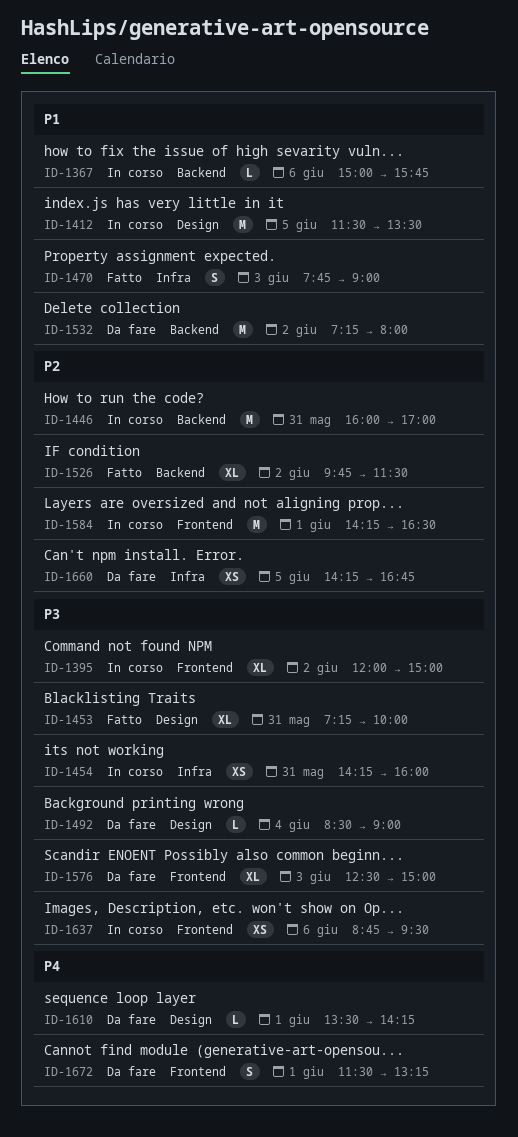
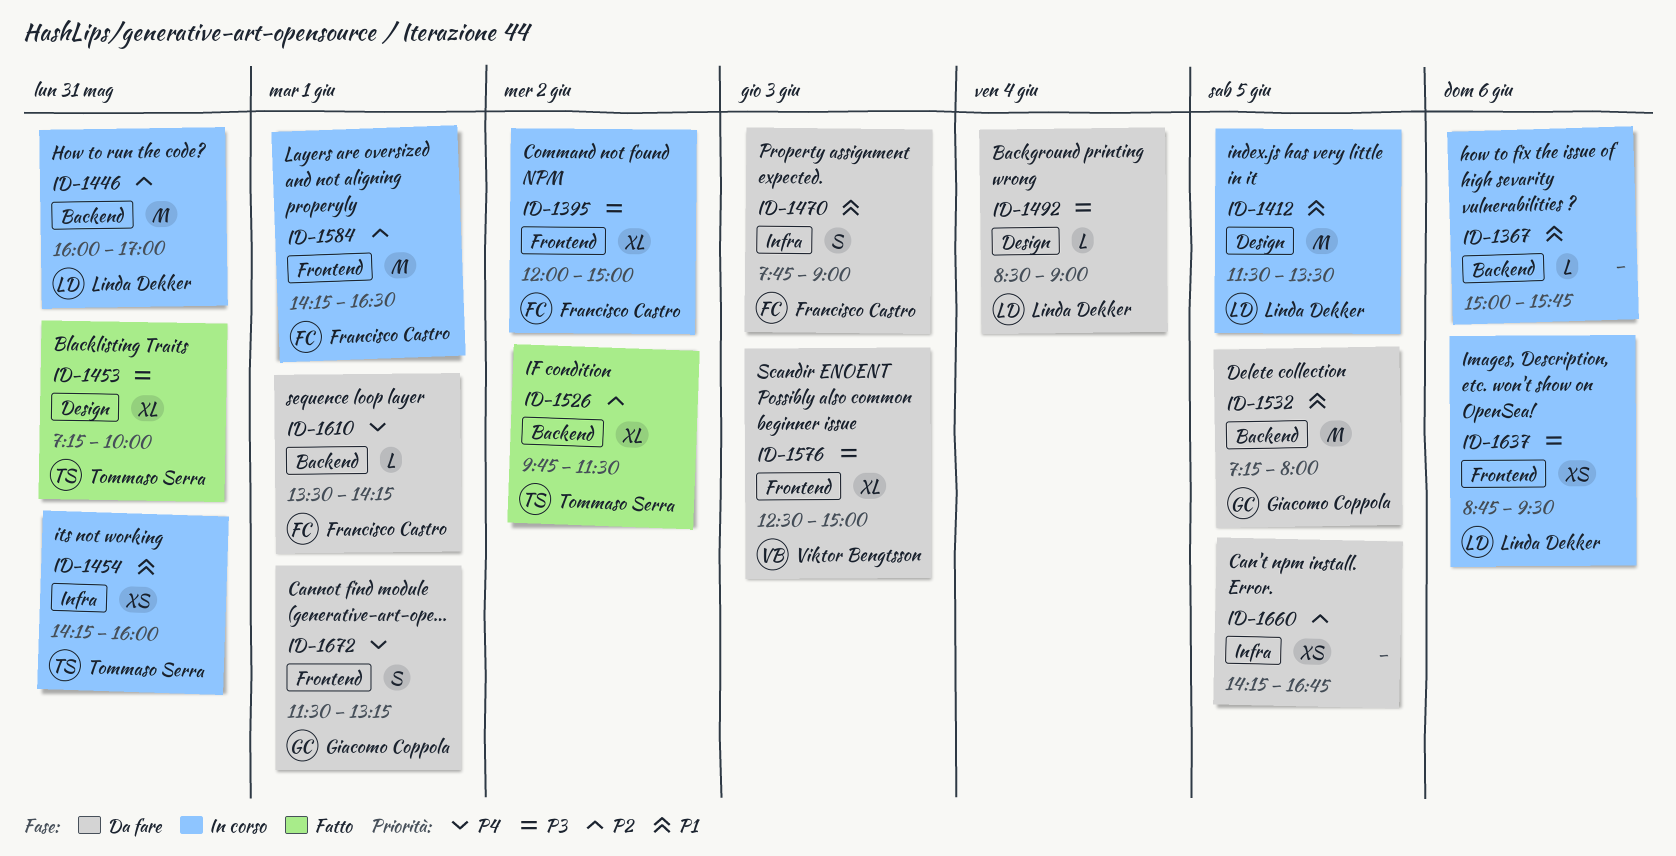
ID-1454, priority: P3 -> P1
ID-1470, status: Fatto -> Da fare
ID-1532, day: Jun 2 -> Jun 5
ID-1610, label: Design -> Backend

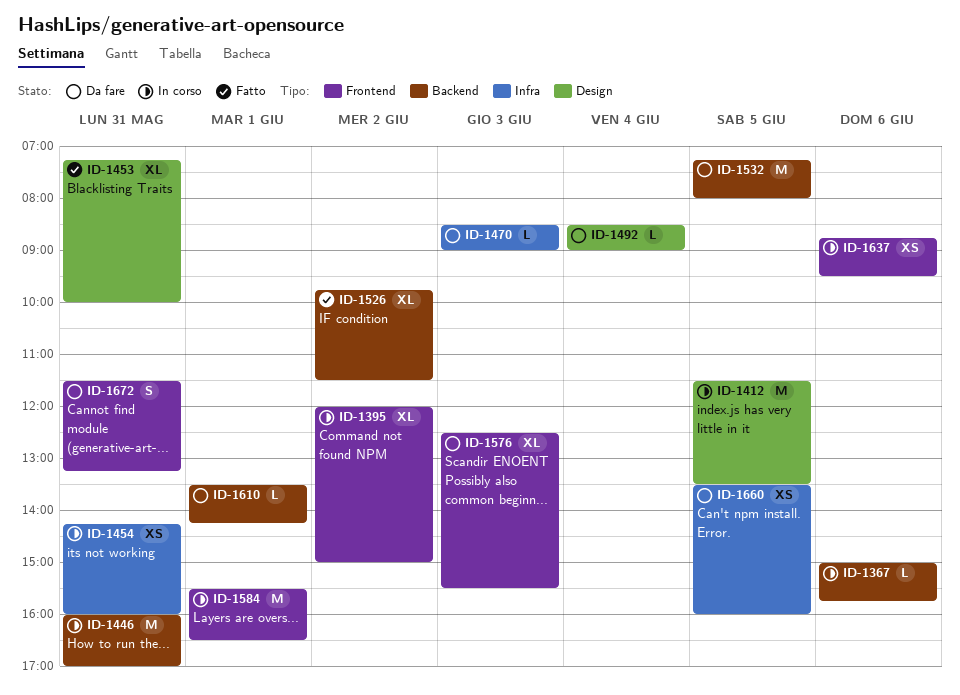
ID-1470, estimate: S -> L
ID-1470, begins: 07:45 -> 08:30
ID-1576, ends: 15:00 -> 15:30
ID-1584, begins: 14:15 -> 15:30
ID-1660, begins: 14:15 -> 13:30
ID-1660, ends: 16:45 -> 16:00
ID-1672, day: Jun 1 -> May 31

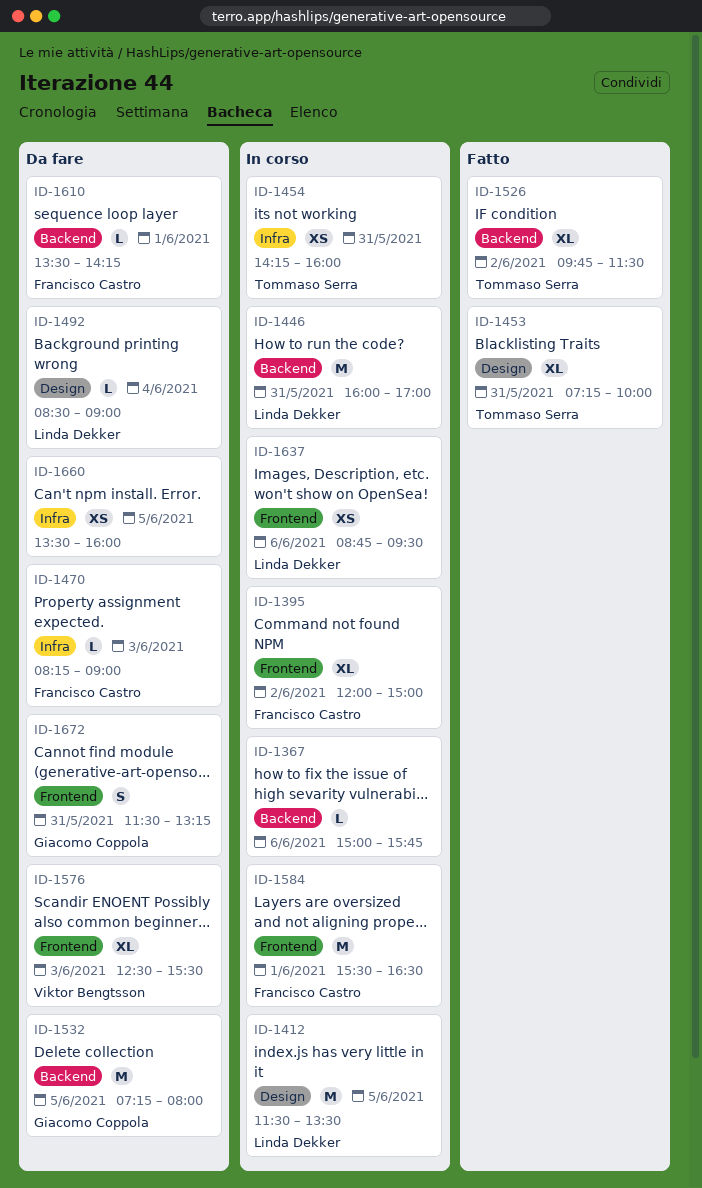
ID-1470, begins: 08:30 -> 08:15

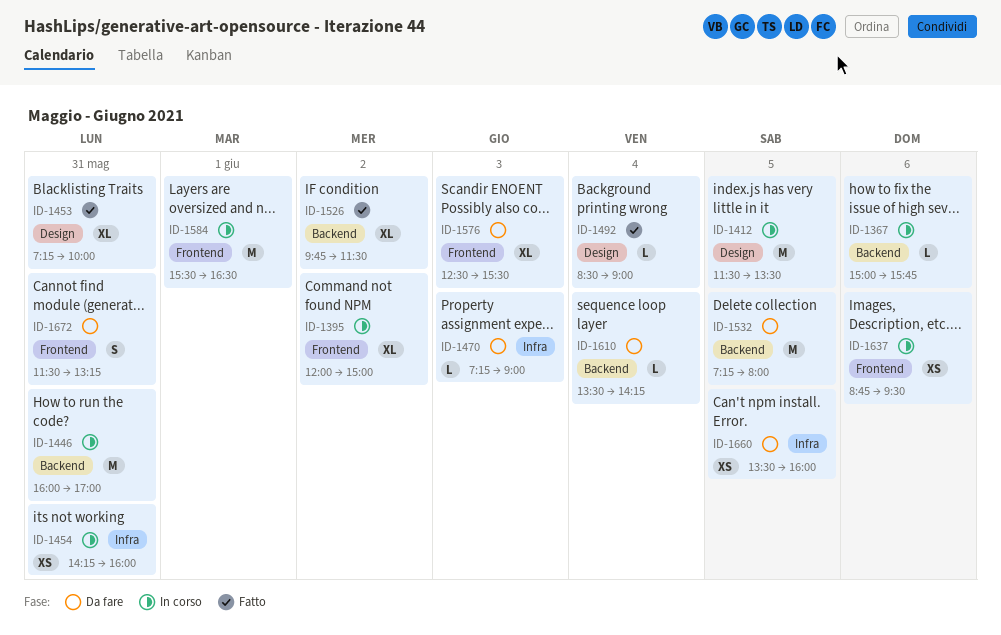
ID-1470, begins: 08:15 -> 07:15
ID-1492, status: Da fare -> Fatto
ID-1610, day: Jun 1 -> Jun 4

